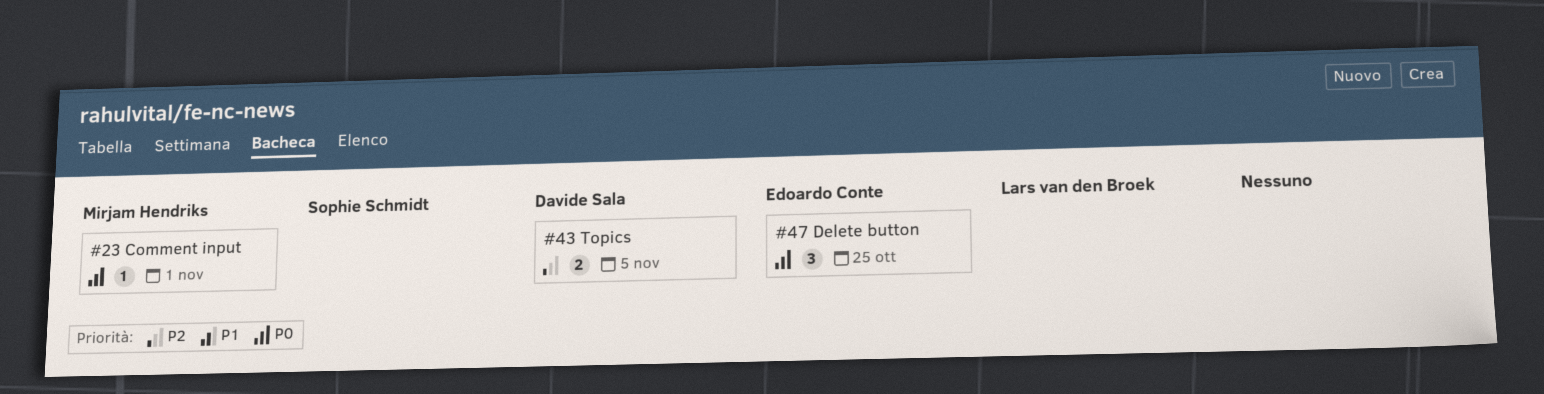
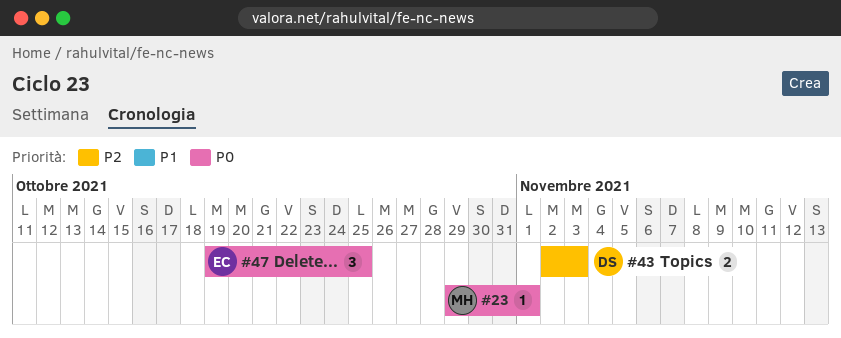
#43, due: Nov 5 -> Nov 3

